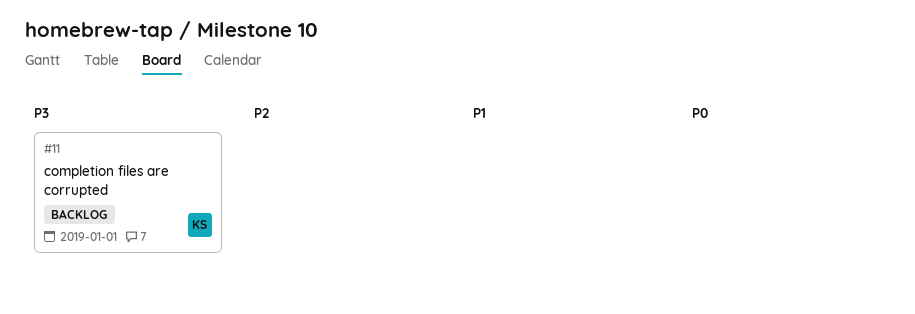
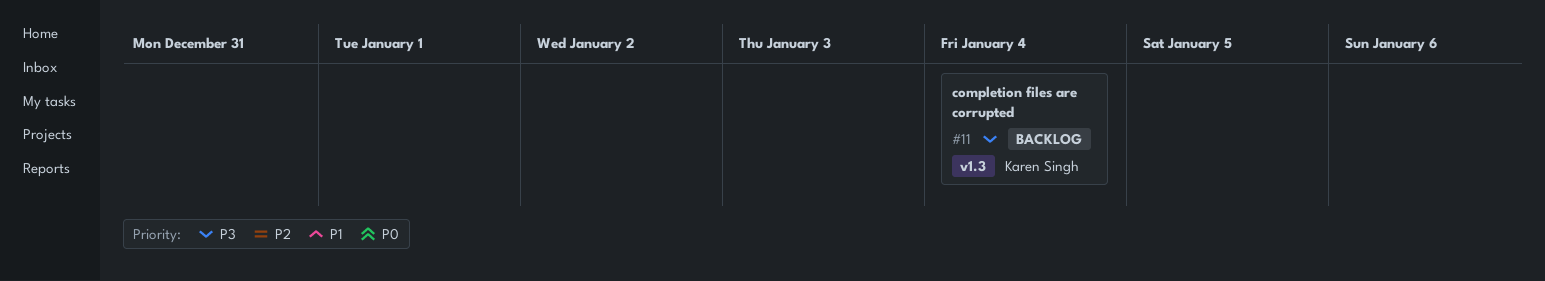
#11, due: Jan 1 -> Jan 4

